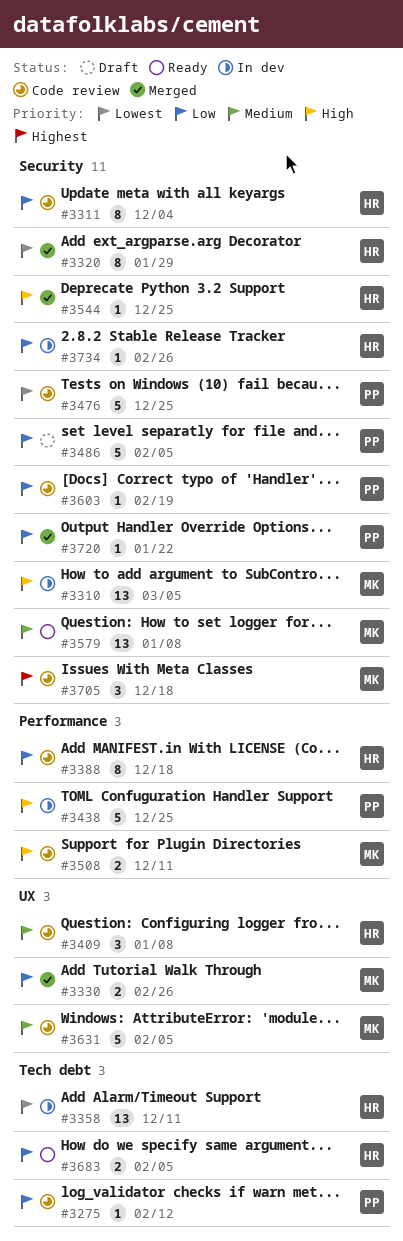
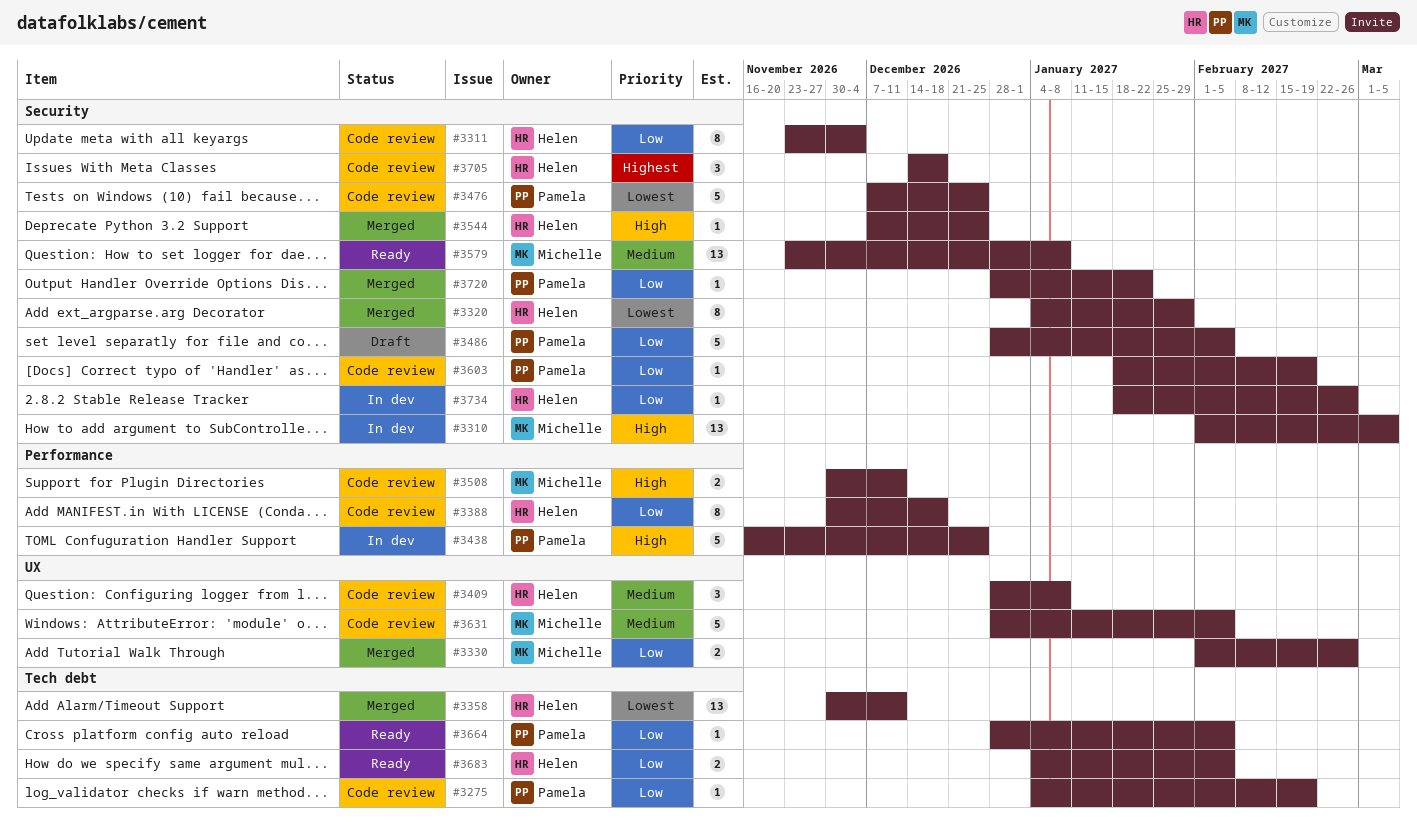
#3275, due: Feb 12 -> Feb 19
#3358, status: In dev -> Merged
#3664: none -> present
#3705, owner: Michelle -> Helen

